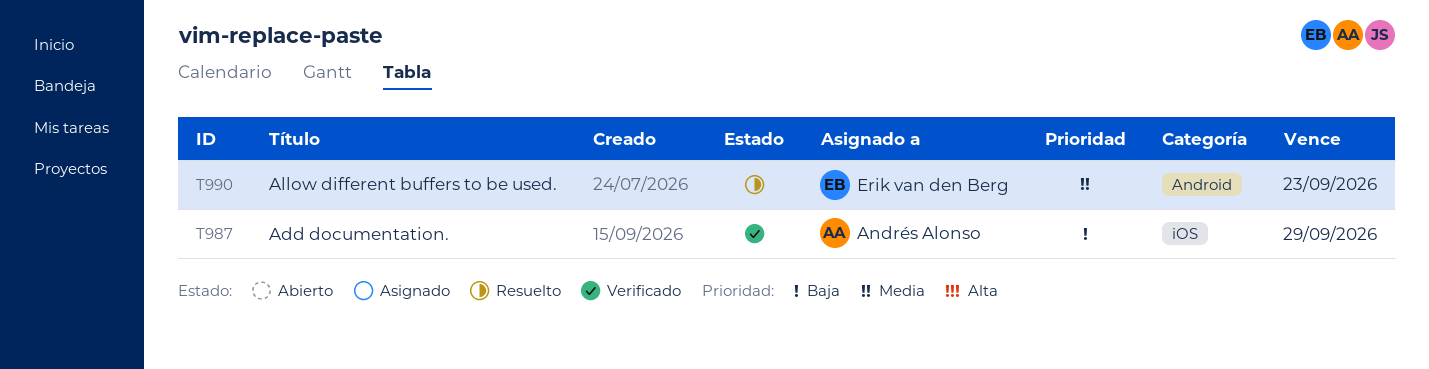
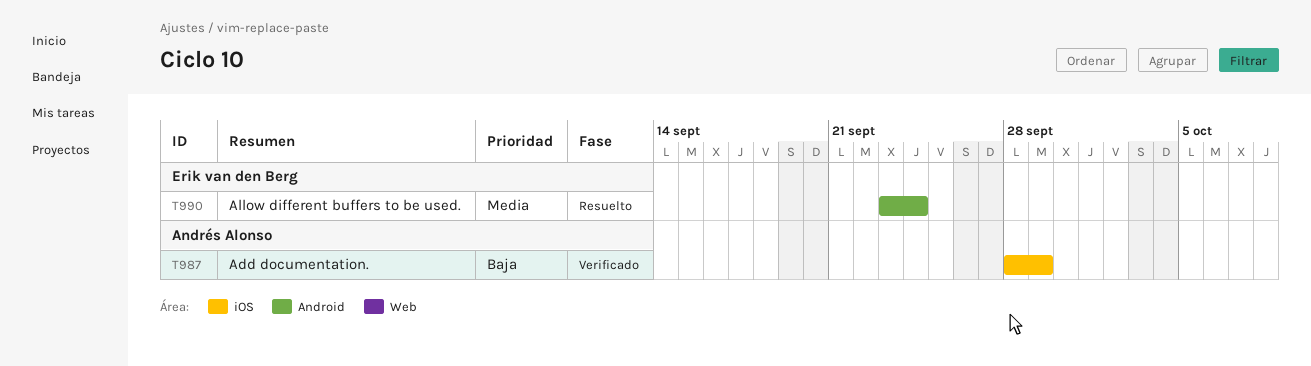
T990, due: Sep 23 -> Sep 24

